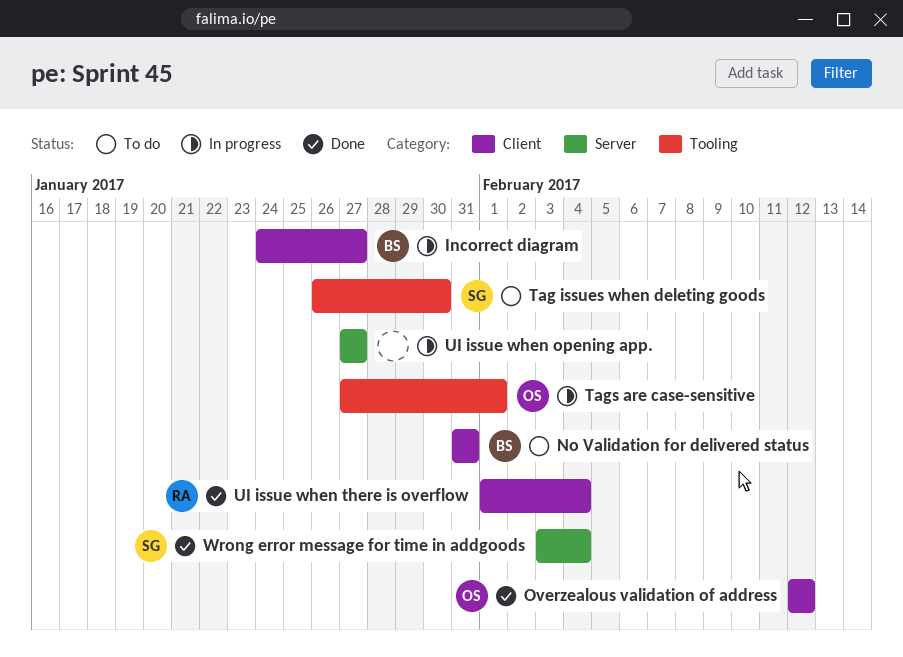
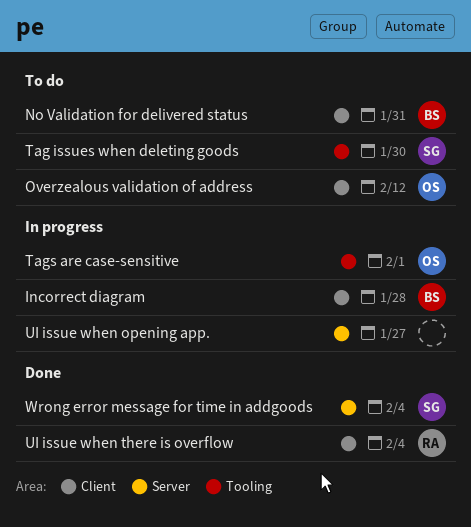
Incorrect diagram, due: Jan 27 -> Jan 28
Overzealous validation of address, status: Done -> To do

